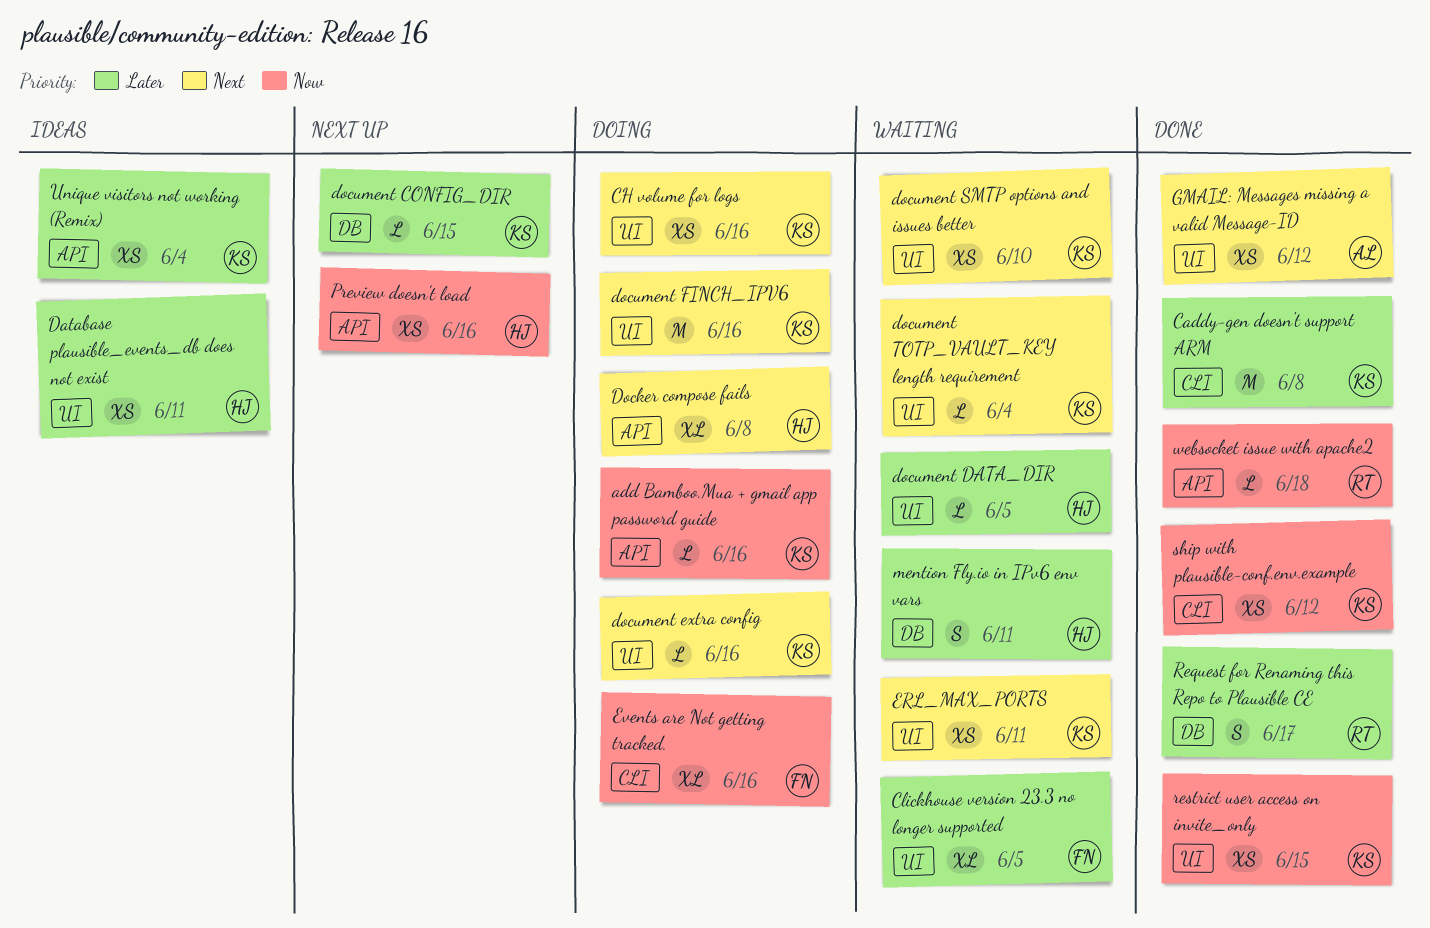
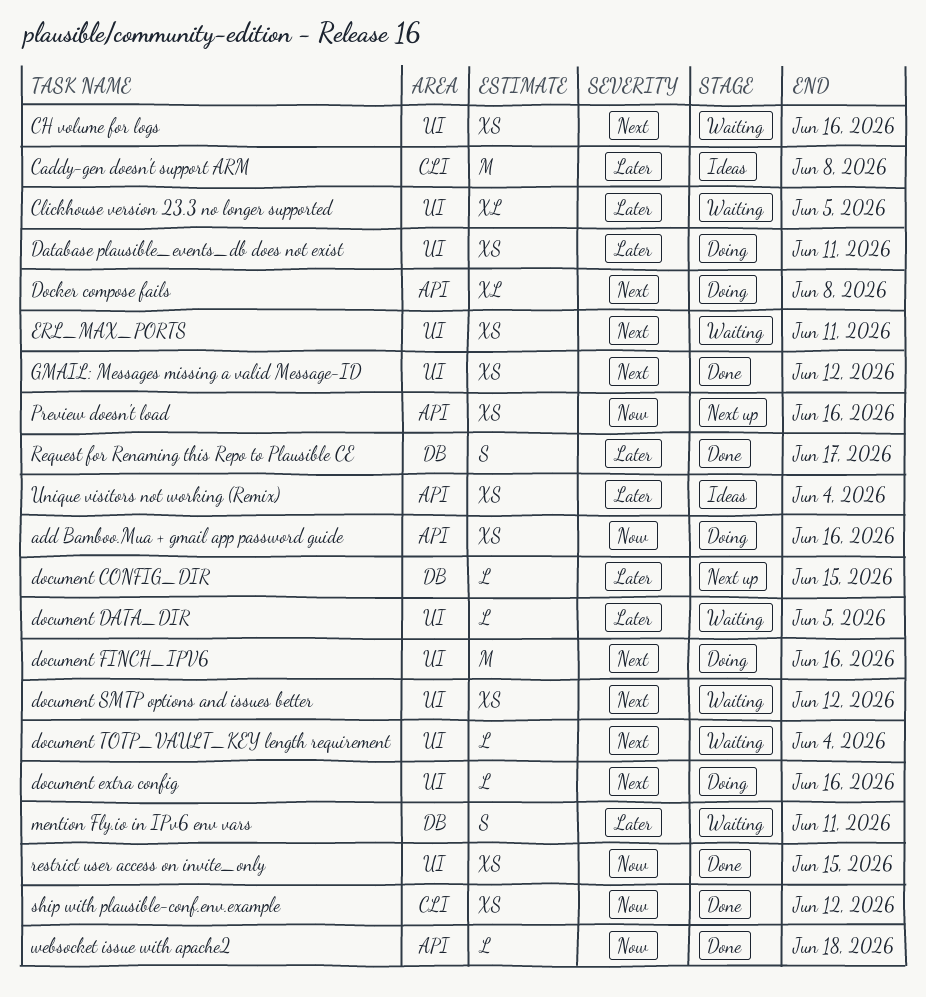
add Bamboo.Mua + gmail app password guide, estimate: L -> XS
Caddy-gen doesn't support ARM, status: Done -> Ideas
CH volume for logs, status: Doing -> Waiting
Database plausible_events_db does not exist, status: Ideas -> Doing
document SMTP options and issues better, due: Jun 10 -> Jun 12
Events are Not getting tracked.: present -> none

